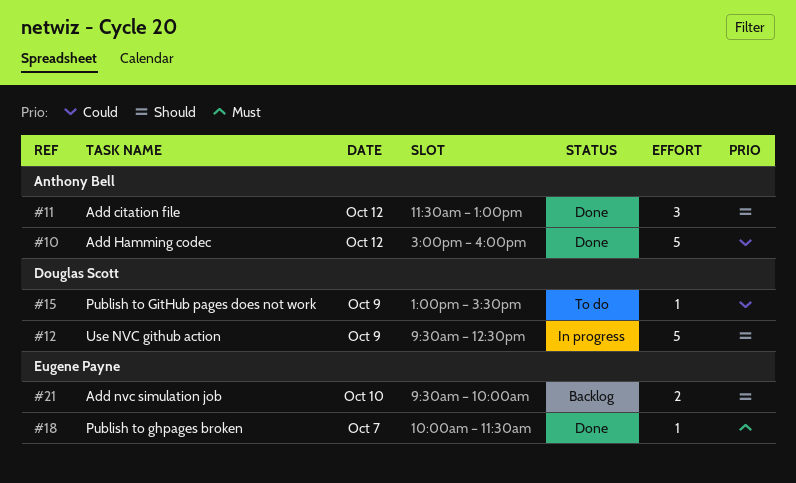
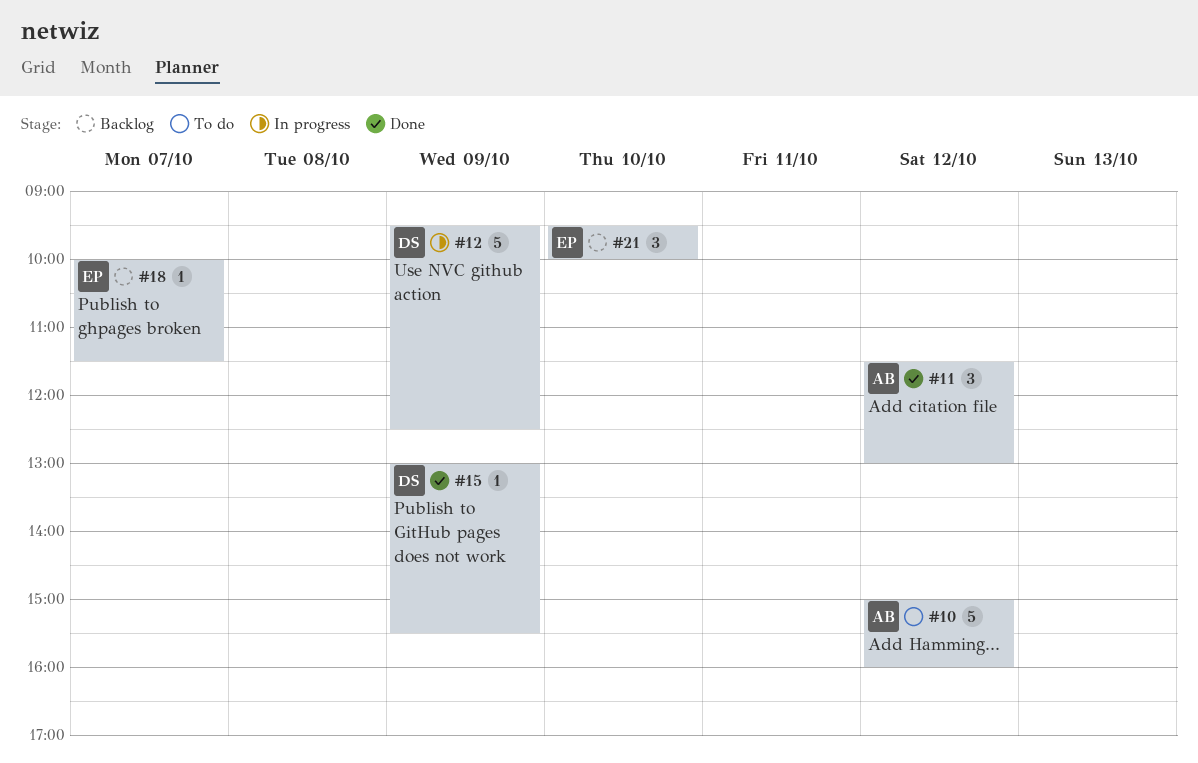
#10, status: Done -> To do
#15, status: To do -> Done
#18, status: Done -> Backlog
#21, estimate: 2 -> 3

